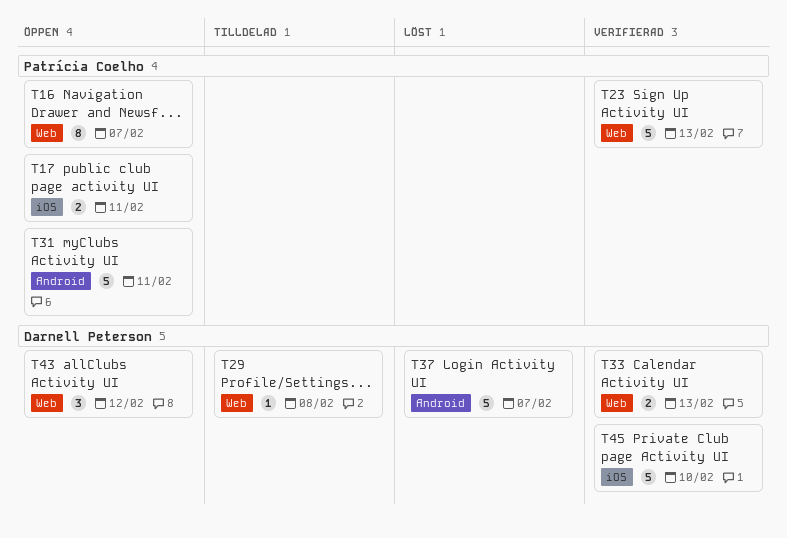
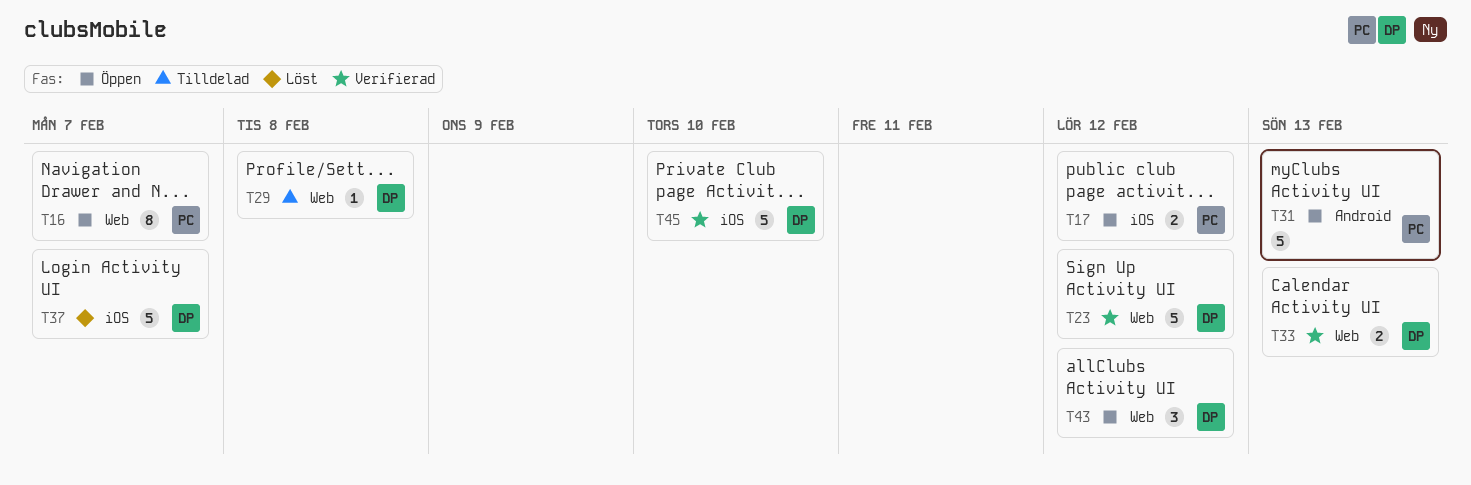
T17, due: Feb 11 -> Feb 12
T23, owner: Patrícia Coelho -> Darnell Peterson
T23, due: Feb 13 -> Feb 12
T31, due: Feb 11 -> Feb 13
T37, label: Android -> iOS

